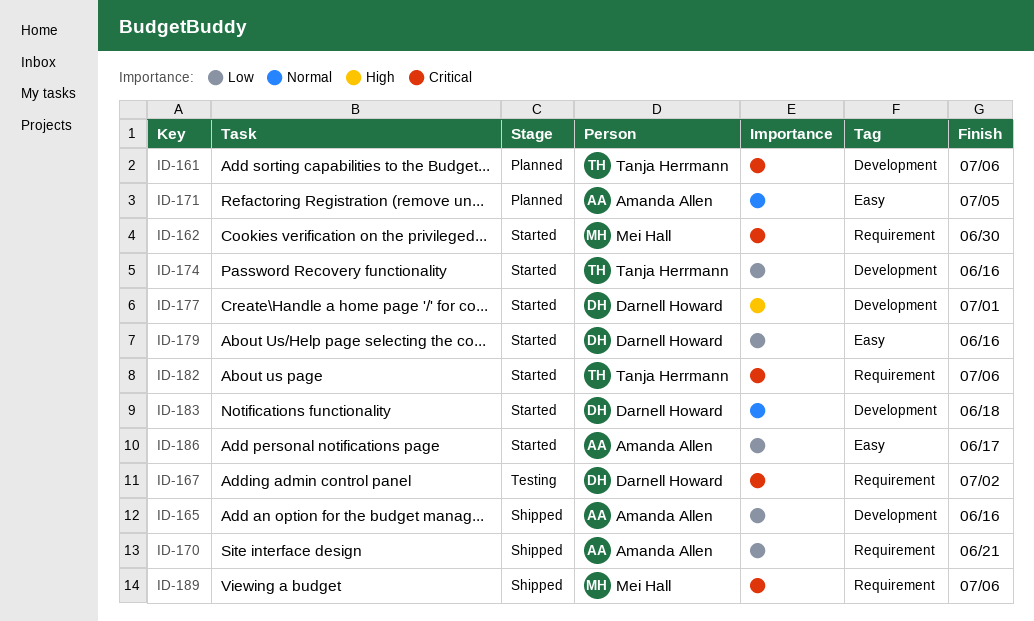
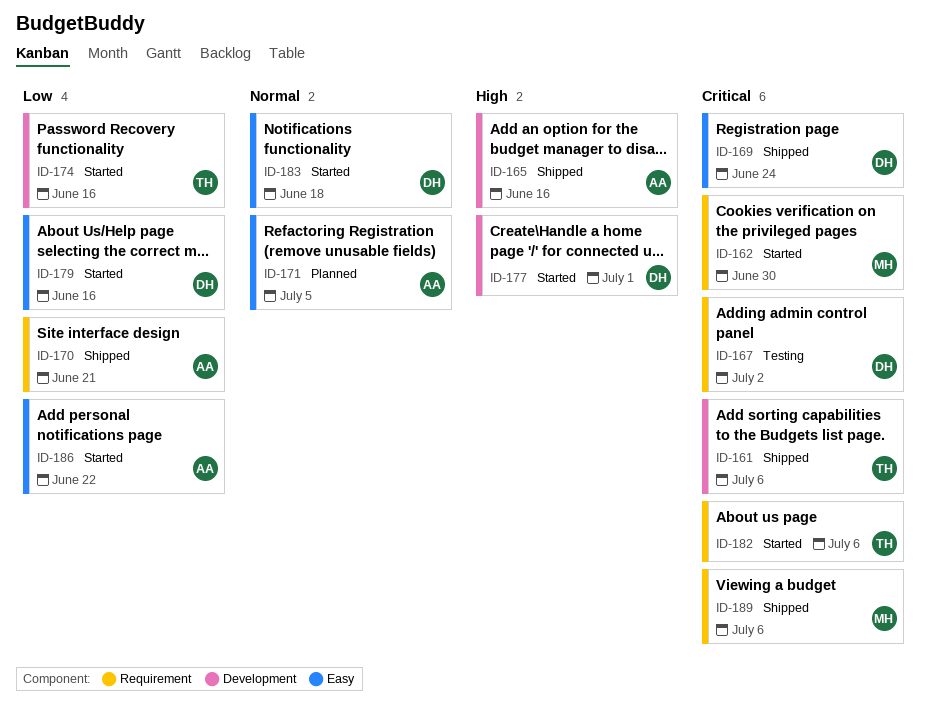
ID-161, status: Planned -> Shipped
ID-165, priority: Low -> High
ID-169: none -> present
ID-183, label: Development -> Easy
ID-186, due: Jun 17 -> Jun 22

